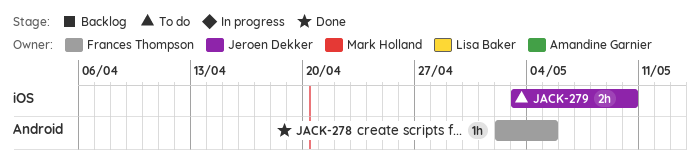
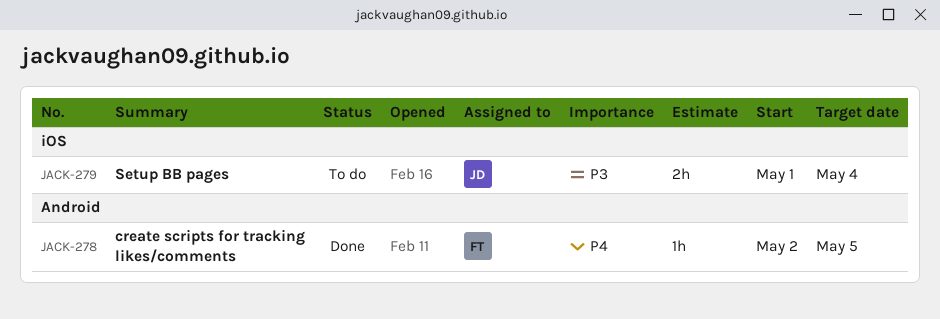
JACK-279, start: May 3 -> May 1
JACK-279, due: May 10 -> May 4

